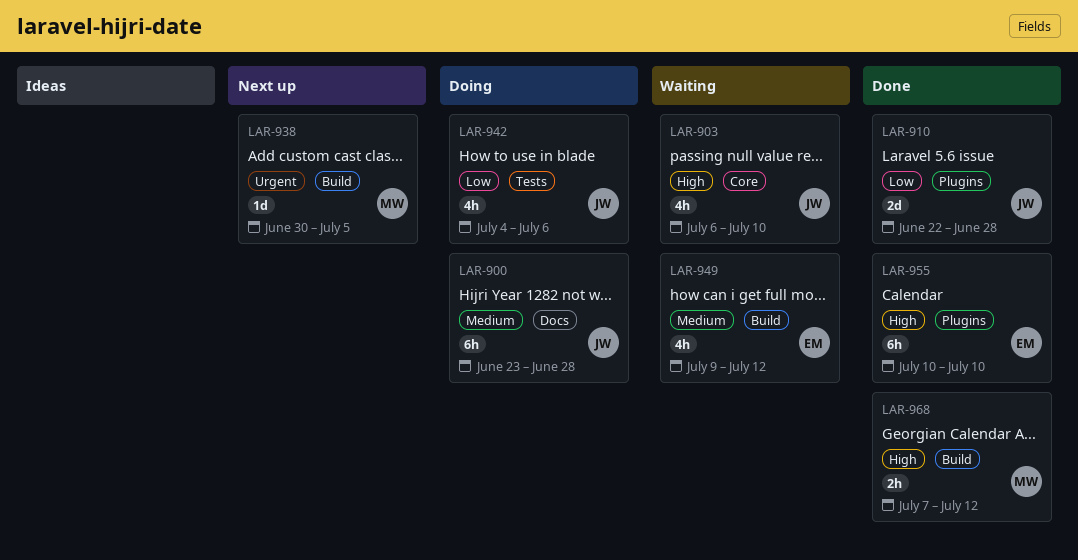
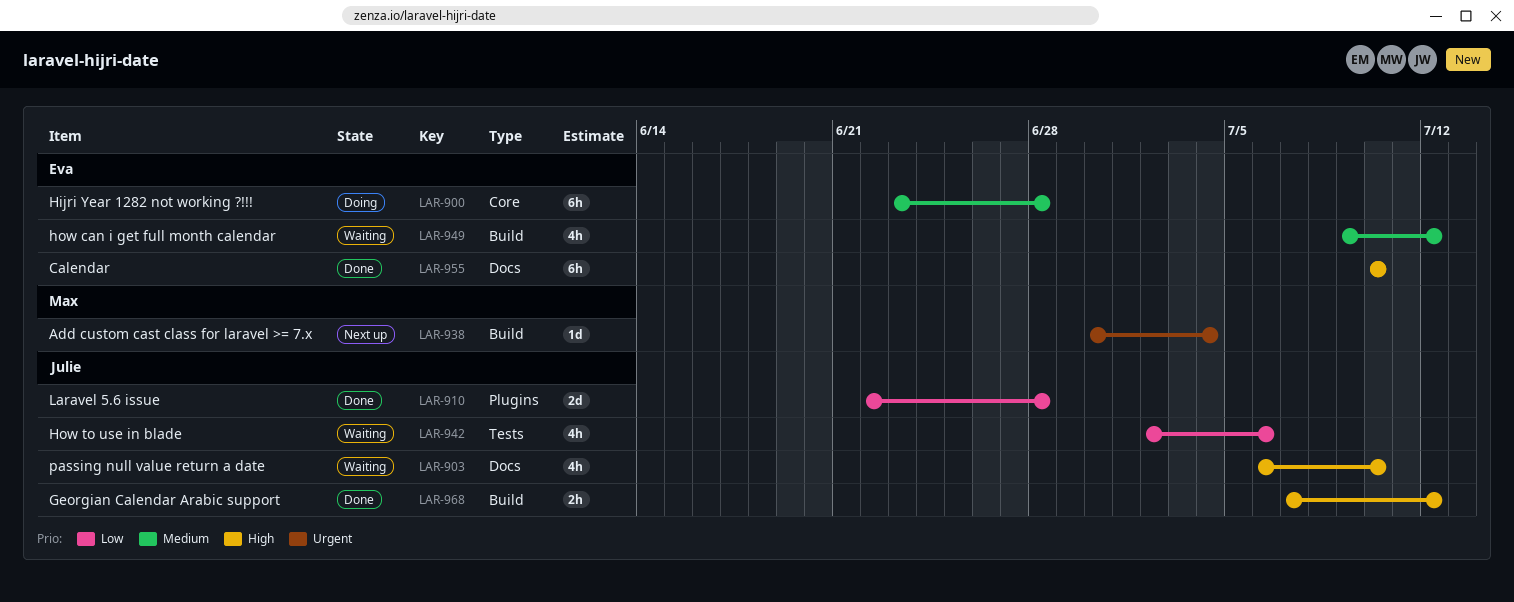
LAR-900, owner: Julie -> Eva
LAR-900, label: Docs -> Core
LAR-903, label: Core -> Docs
LAR-938, due: Jul 5 -> Jul 4
LAR-942, status: Doing -> Waiting
LAR-942, start: Jul 4 -> Jul 2
LAR-955, label: Plugins -> Docs
LAR-968, owner: Max -> Julie

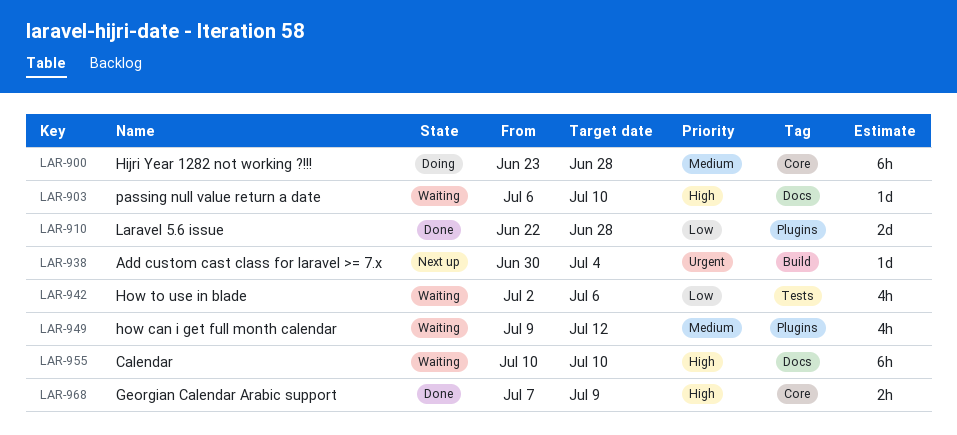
LAR-903, estimate: 4h -> 1d
LAR-949, label: Build -> Plugins
LAR-955, status: Done -> Waiting
LAR-968, label: Build -> Core
LAR-968, due: Jul 12 -> Jul 9

